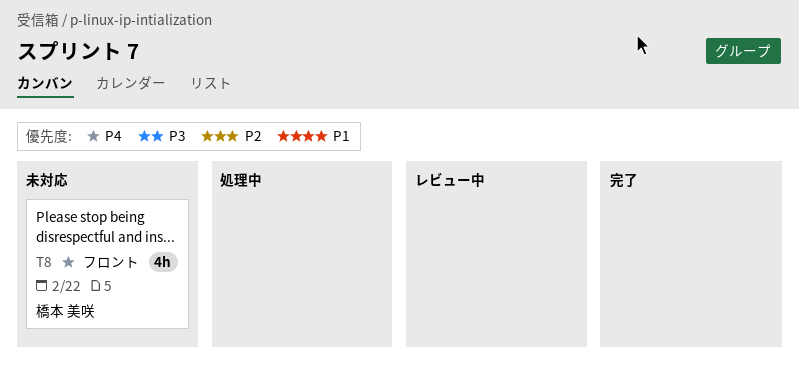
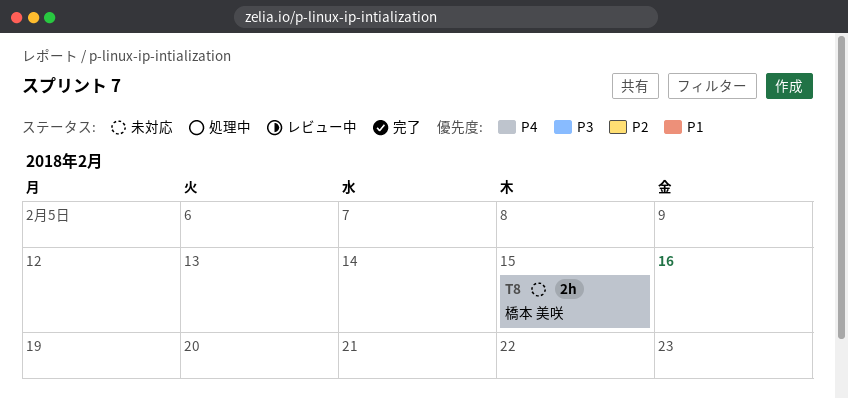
T8, estimate: 4h -> 2h
T8, due: Feb 22 -> Feb 15

